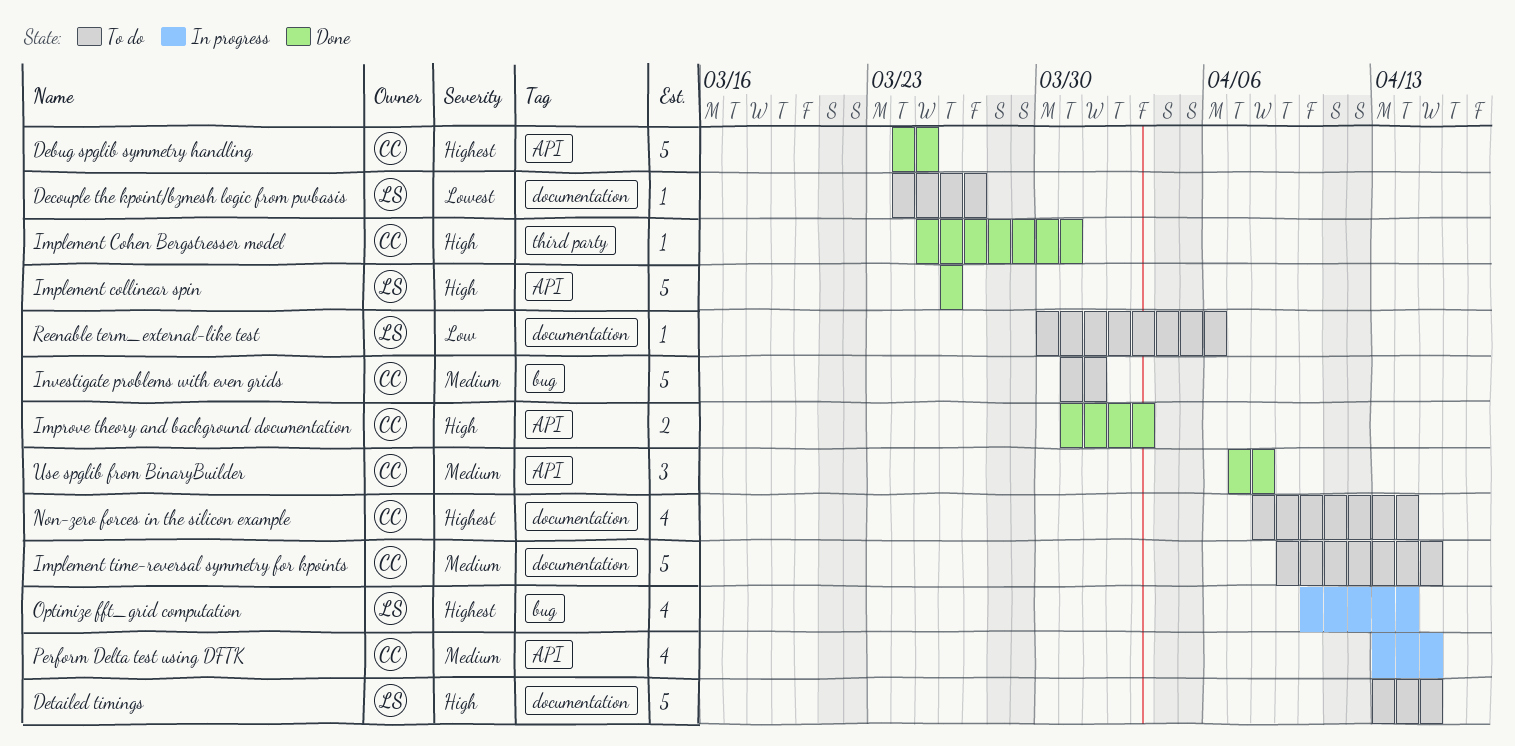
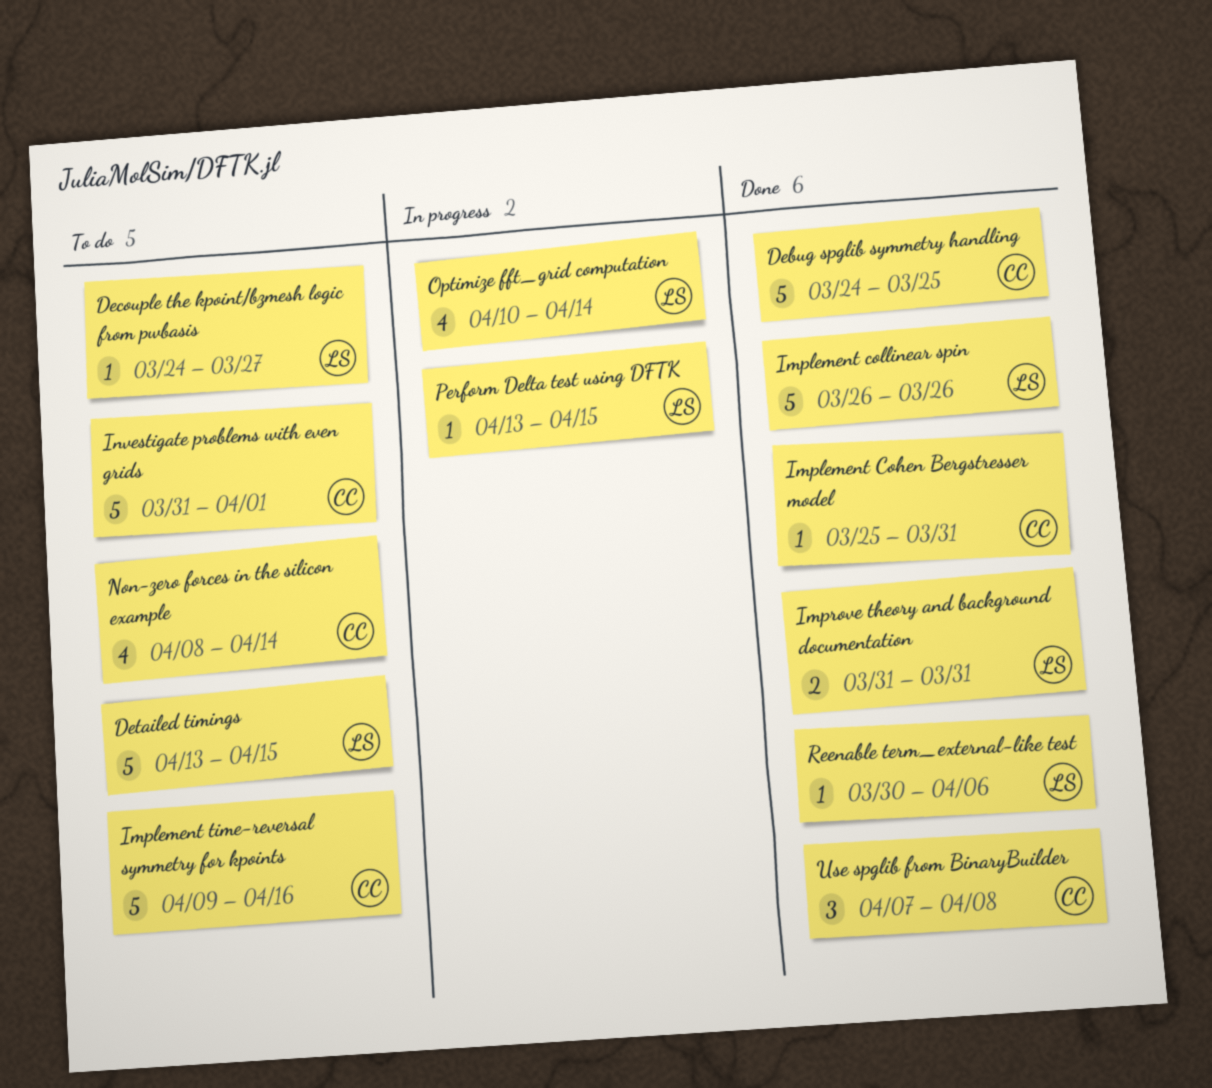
Implement time-reversal symmetry for kpoints, due: Apr 15 -> Apr 16
Improve theory and background documentation, owner: CC -> LS
Improve theory and background documentation, due: Apr 3 -> Mar 31
Perform Delta test using DFTK, owner: CC -> LS
Perform Delta test using DFTK, estimate: 4 -> 1
Reenable term_external-like test, status: To do -> Done

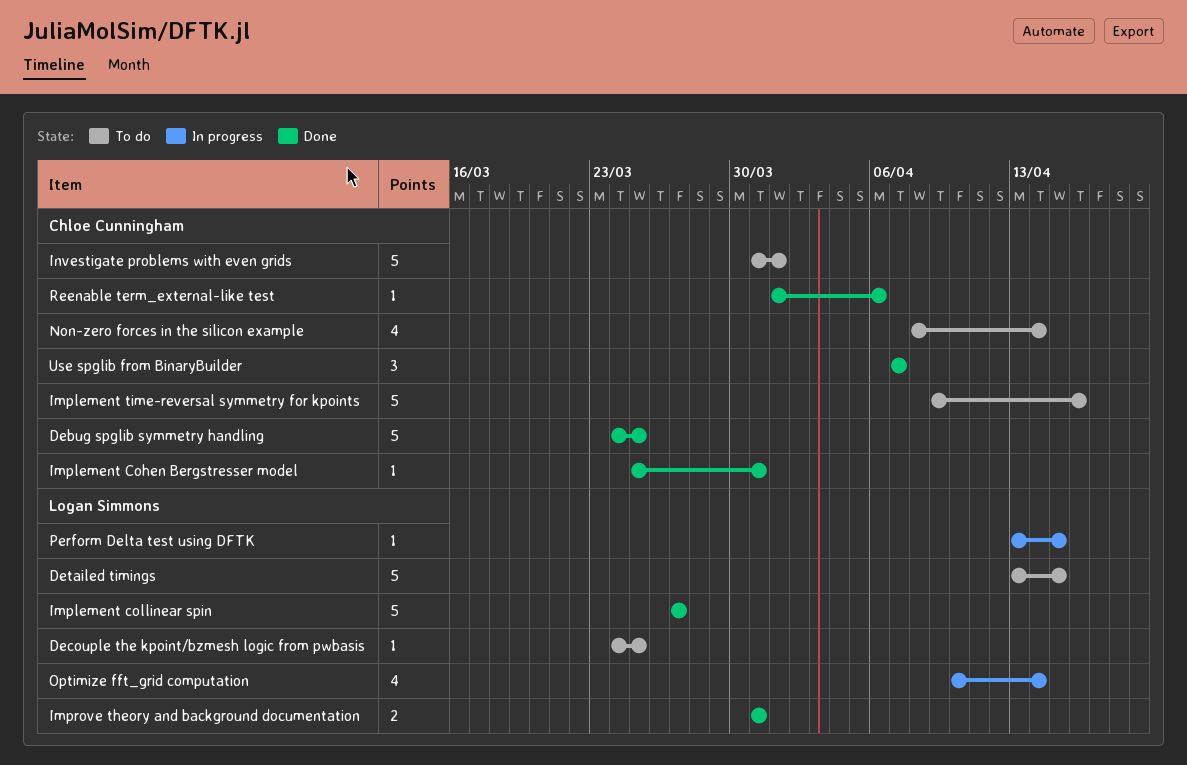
Decouple the kpoint/bzmesh logic from pwbasis, due: Mar 27 -> Mar 25
Implement collinear spin, start: Mar 26 -> Mar 27
Implement collinear spin, due: Mar 26 -> Mar 27
Reenable term_external-like test, owner: Logan Simmons -> Chloe Cunningham
Reenable term_external-like test, start: Mar 30 -> Apr 1
Use spglib from BinaryBuilder, due: Apr 8 -> Apr 7

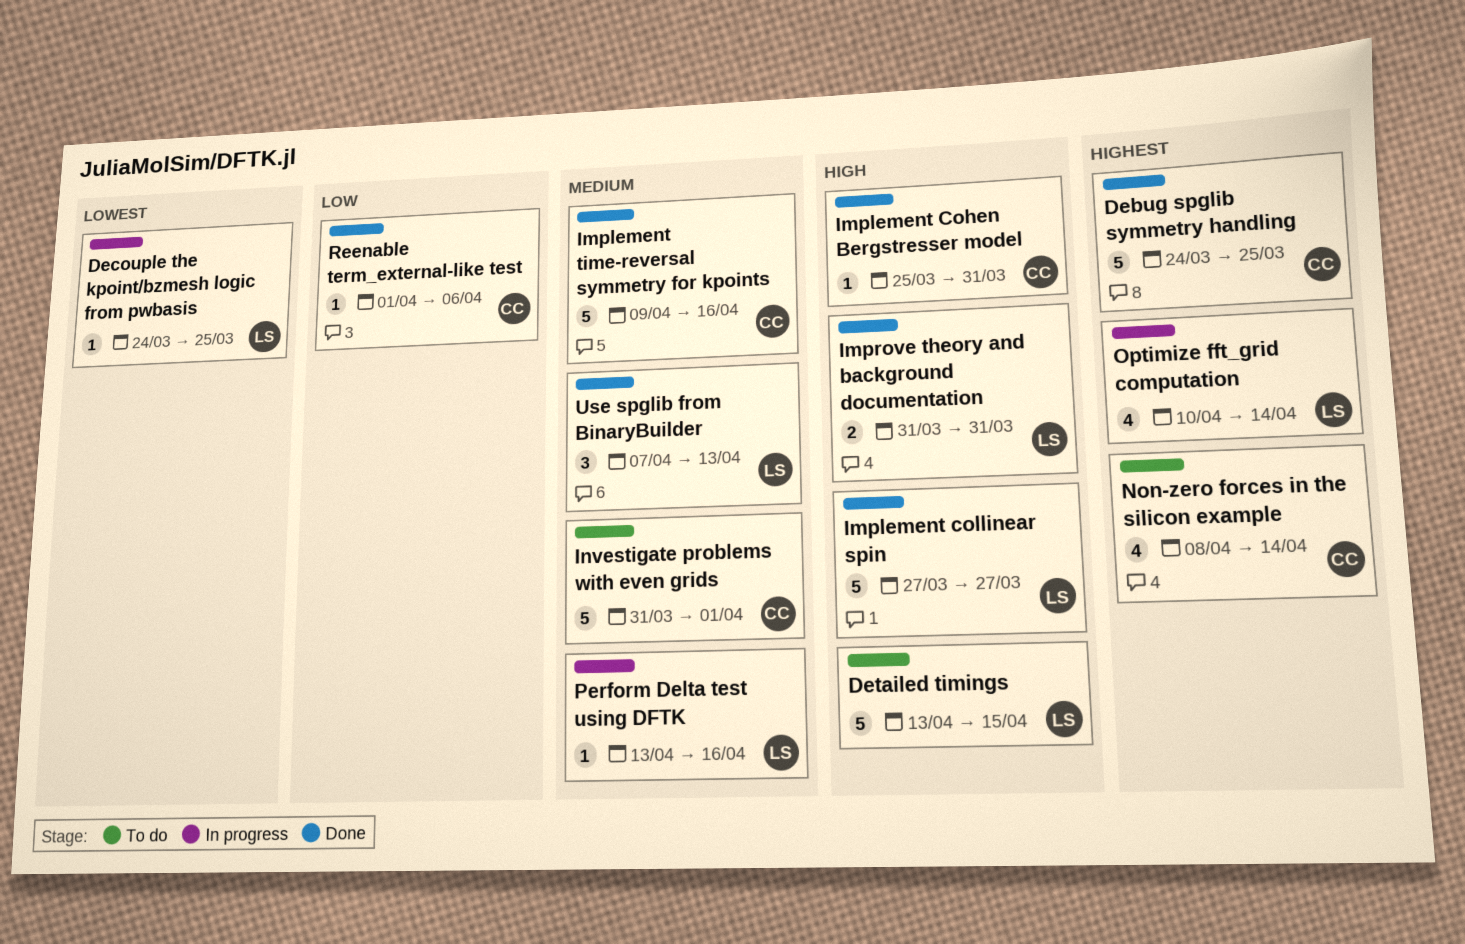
Decouple the kpoint/bzmesh logic from pwbasis, status: To do -> In progress
Implement time-reversal symmetry for kpoints, status: To do -> Done
Perform Delta test using DFTK, due: Apr 15 -> Apr 16
Use spglib from BinaryBuilder, owner: Chloe Cunningham -> Logan Simmons
Use spglib from BinaryBuilder, due: Apr 7 -> Apr 13

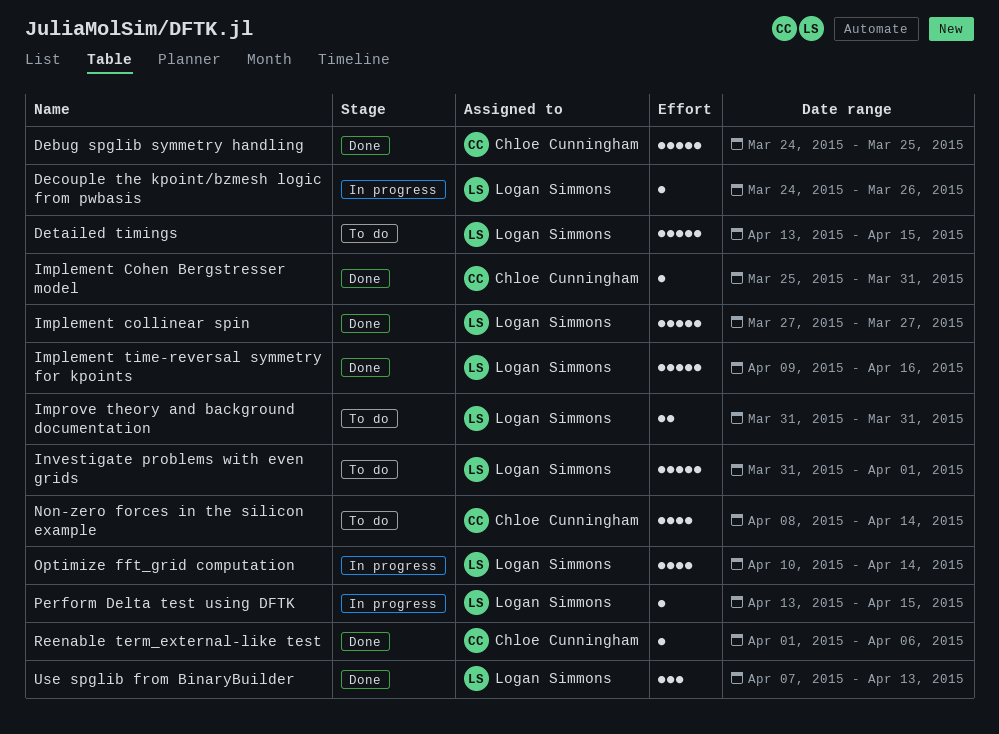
Decouple the kpoint/bzmesh logic from pwbasis, due: Mar 25 -> Mar 26
Implement time-reversal symmetry for kpoints, owner: Chloe Cunningham -> Logan Simmons
Improve theory and background documentation, status: Done -> To do
Investigate problems with even grids, owner: Chloe Cunningham -> Logan Simmons
Perform Delta test using DFTK, due: Apr 16 -> Apr 15

